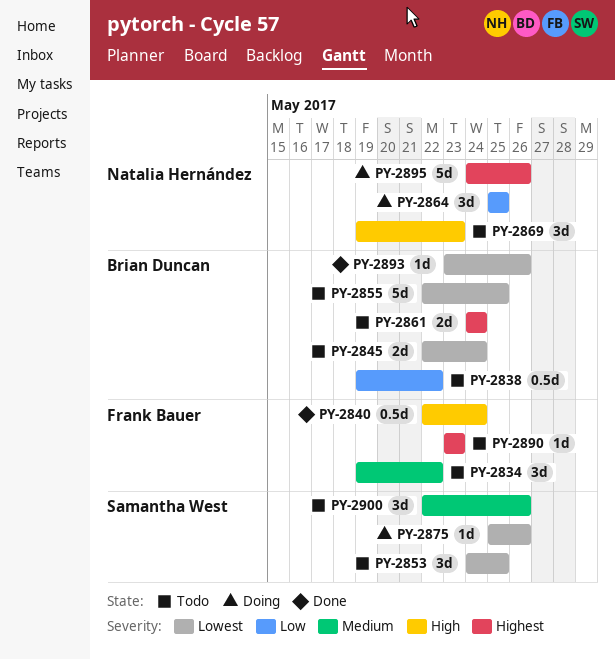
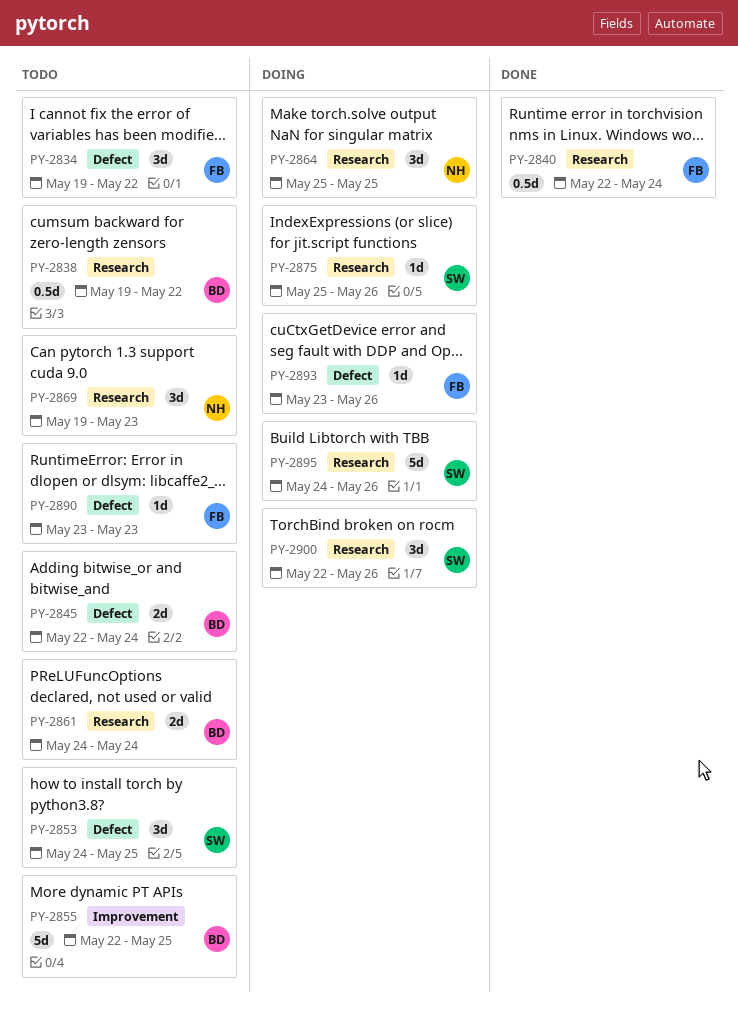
PY-2893, status: Done -> Doing
PY-2893, owner: Brian Duncan -> Frank Bauer
PY-2895, owner: Natalia Hernández -> Samantha West
PY-2900, status: Todo -> Doing

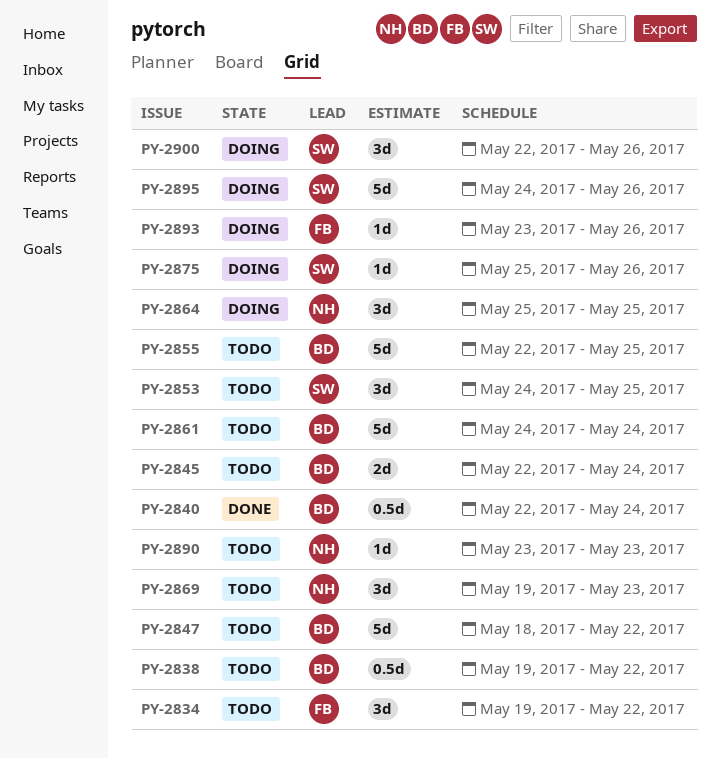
PY-2840, owner: FB -> BD
PY-2847: none -> present
PY-2861, estimate: 2d -> 5d
PY-2890, owner: FB -> NH

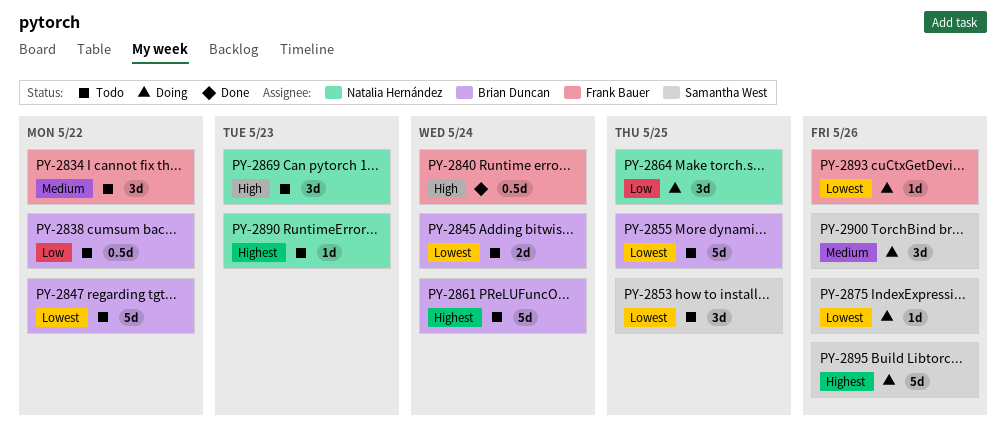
PY-2840, owner: Brian Duncan -> Frank Bauer

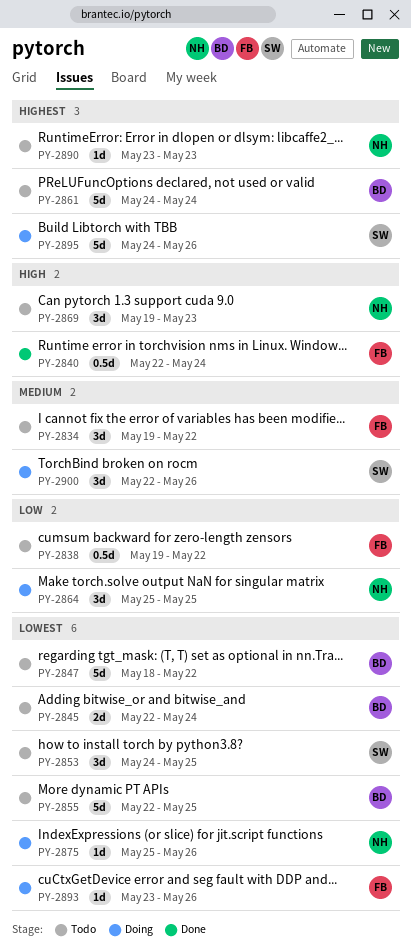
PY-2838, owner: Brian Duncan -> Frank Bauer
PY-2875, owner: Samantha West -> Natalia Hernández

